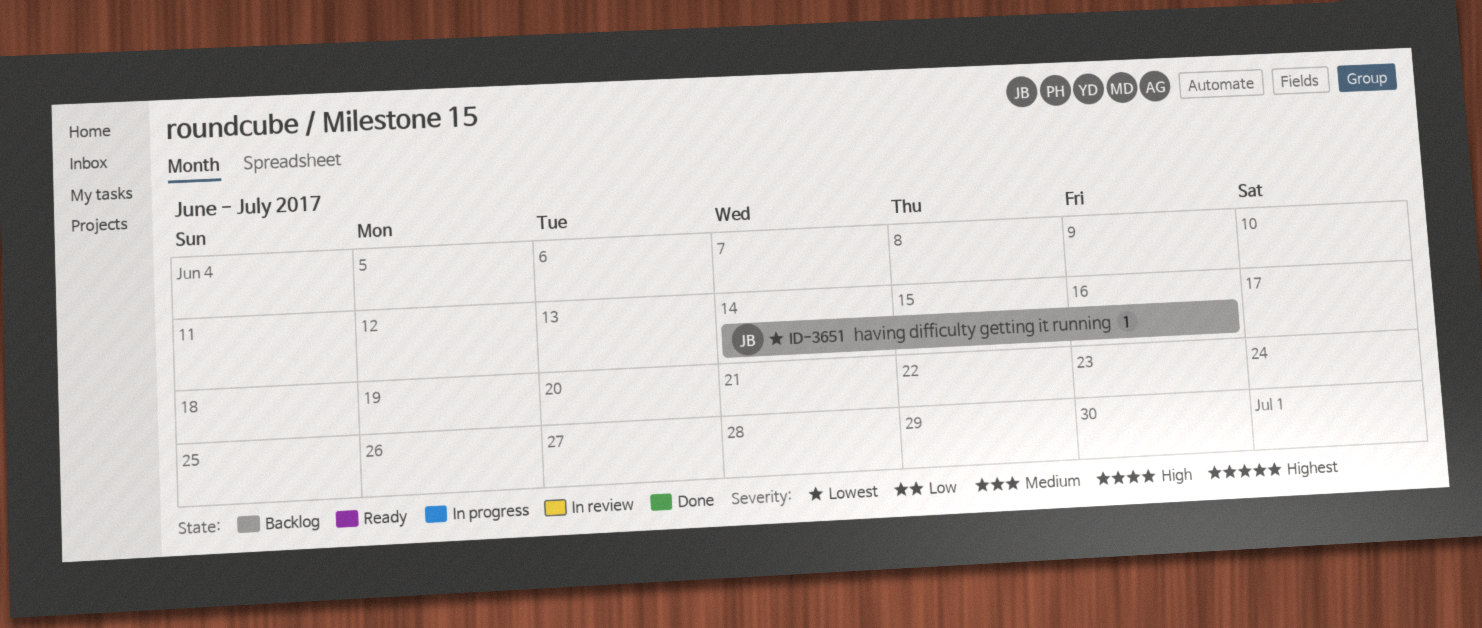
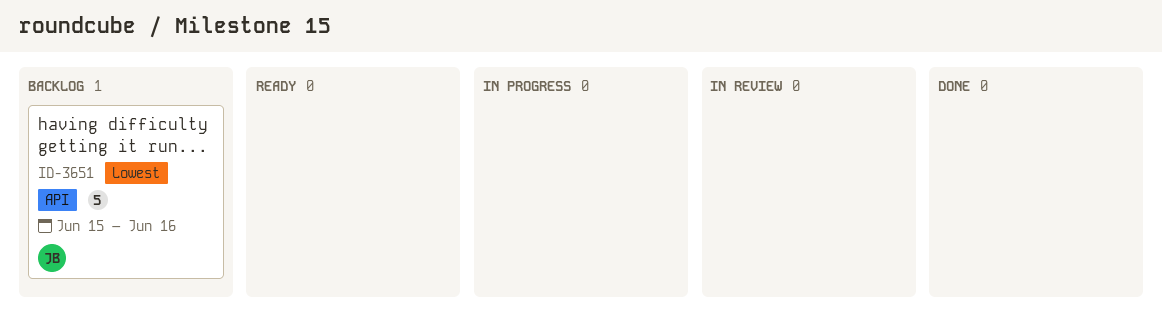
ID-3651, estimate: 1 -> 5
ID-3651, start: Jun 14 -> Jun 15

